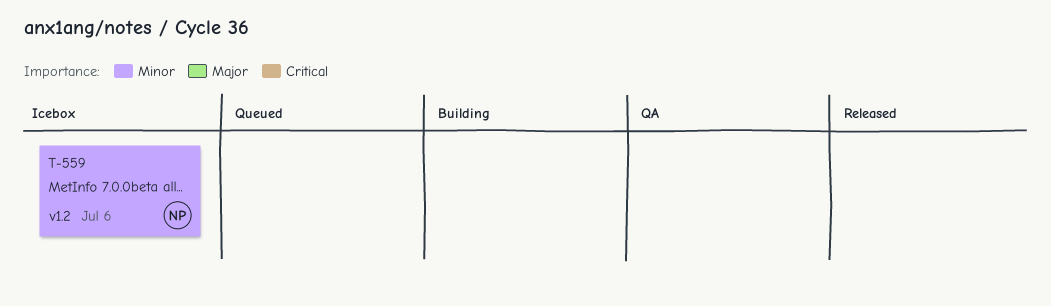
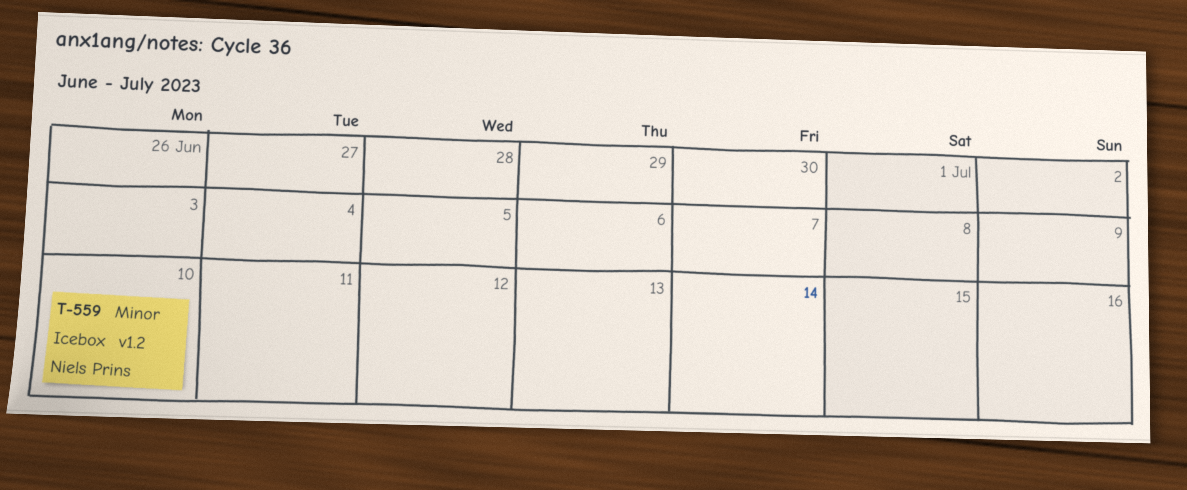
T-559, due: Jul 6 -> Jul 10

